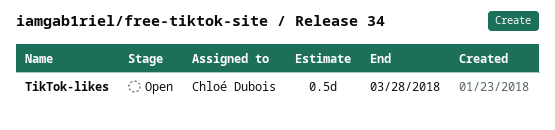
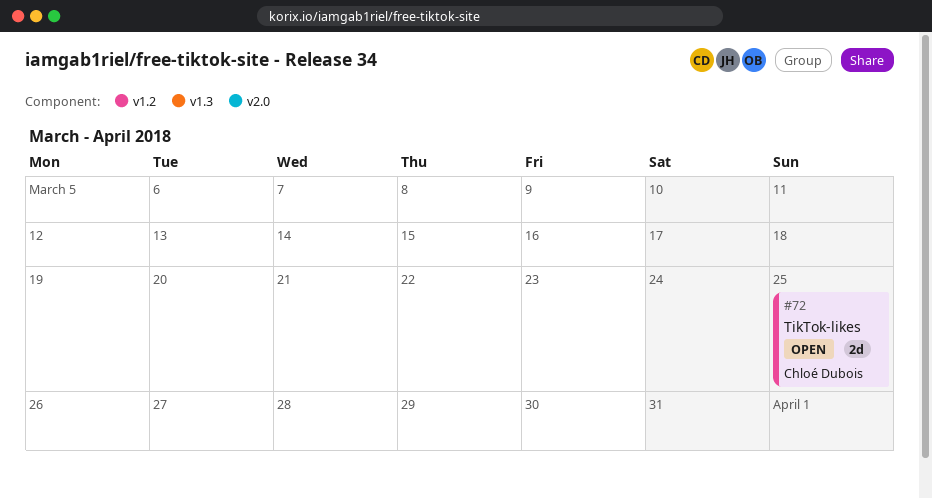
TikTok-likes, estimate: 0.5d -> 2d
TikTok-likes, due: Mar 28 -> Mar 25

